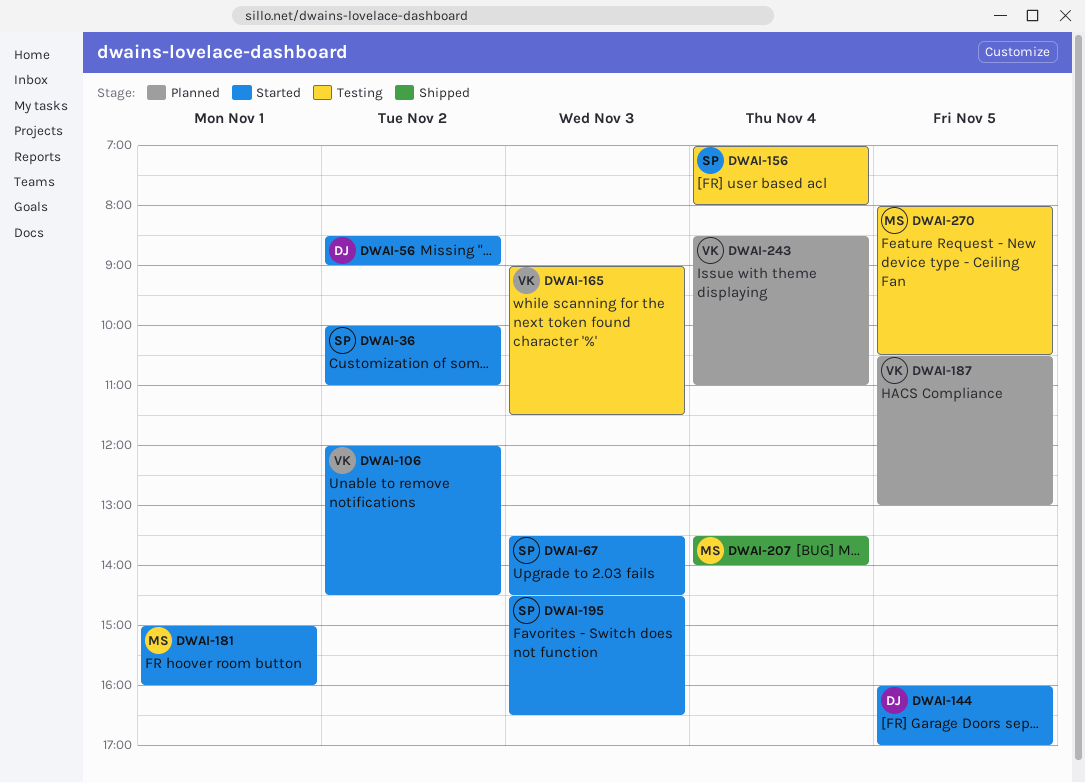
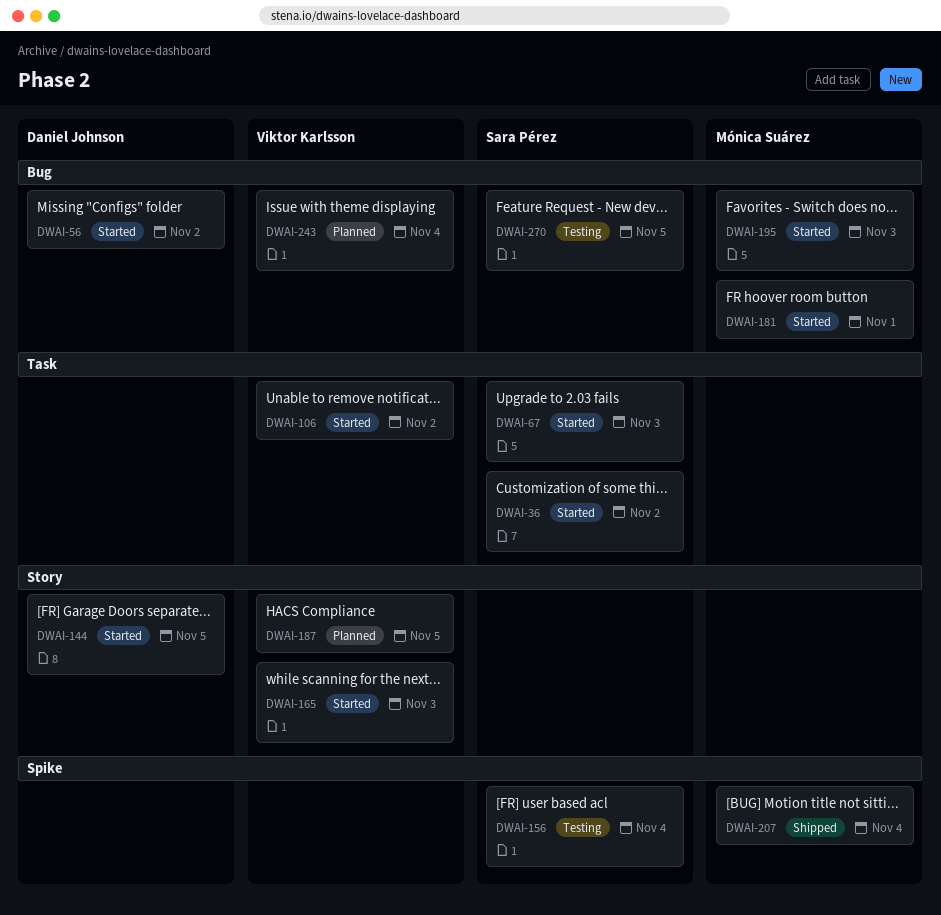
DWAI-165, status: Testing -> Started
DWAI-195, owner: Sara Pérez -> Mónica Suárez
DWAI-270, owner: Mónica Suárez -> Sara Pérez

